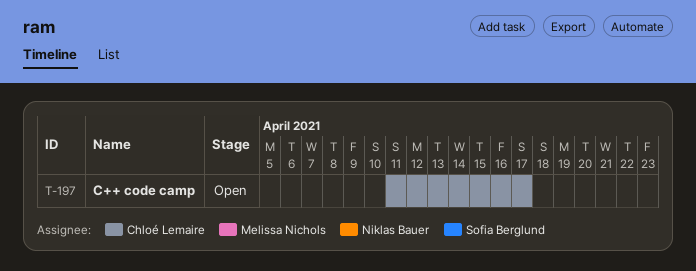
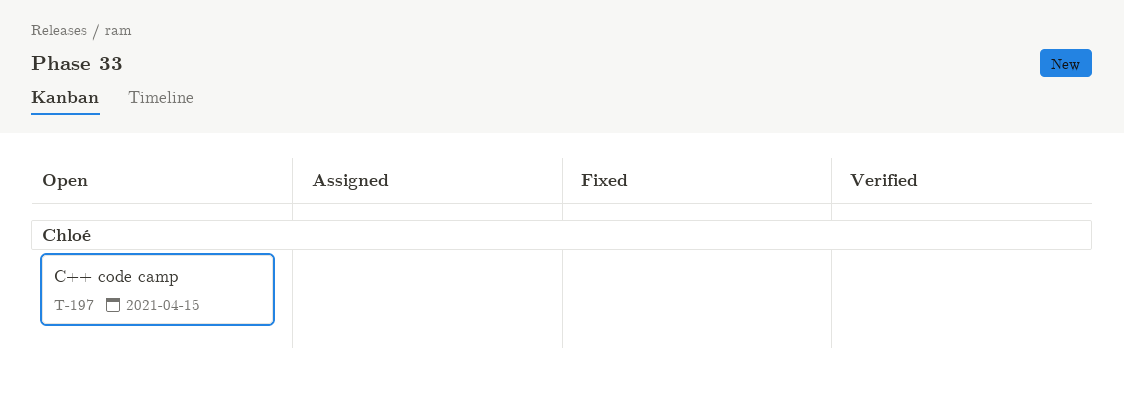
T-197, due: Apr 17 -> Apr 15

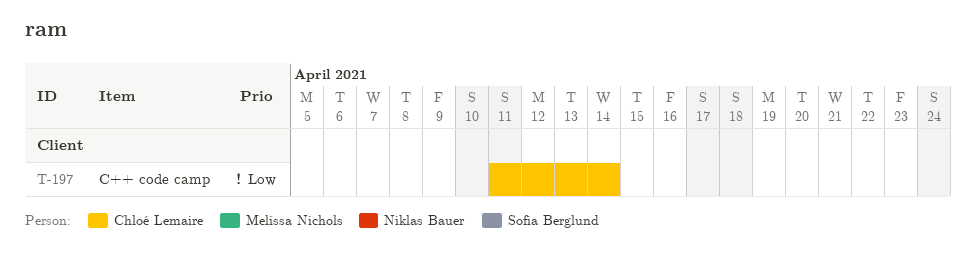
T-197, due: Apr 15 -> Apr 14

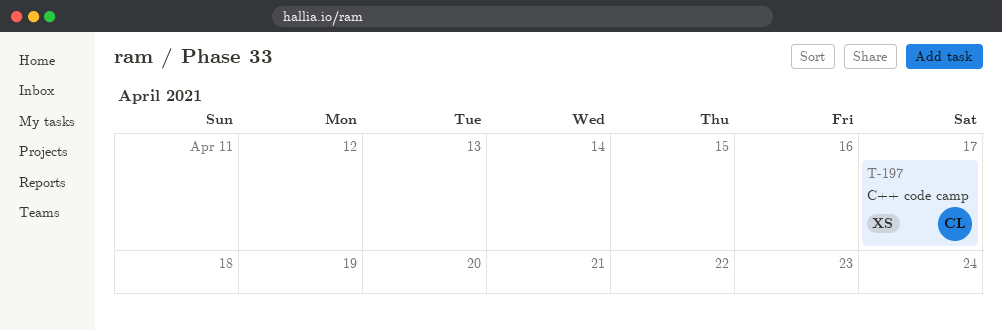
T-197, due: Apr 14 -> Apr 17

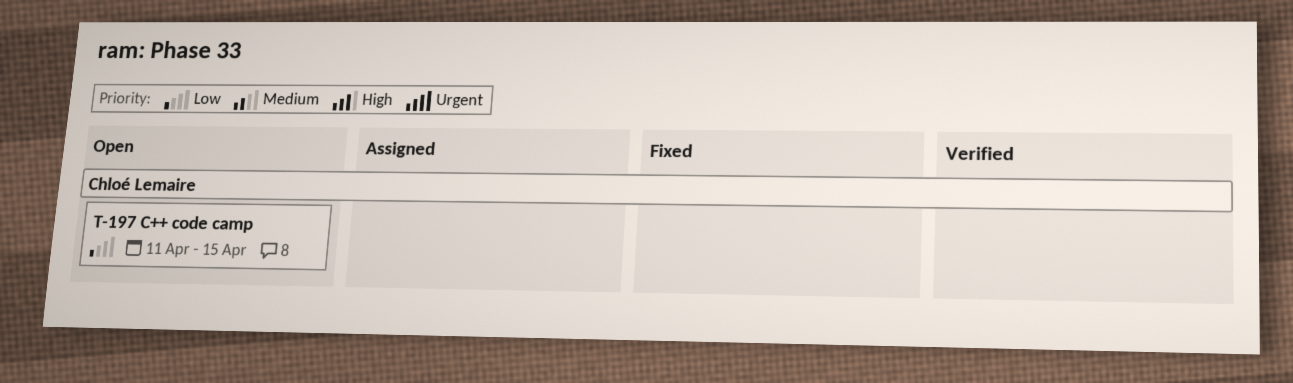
T-197, due: Apr 17 -> Apr 15

